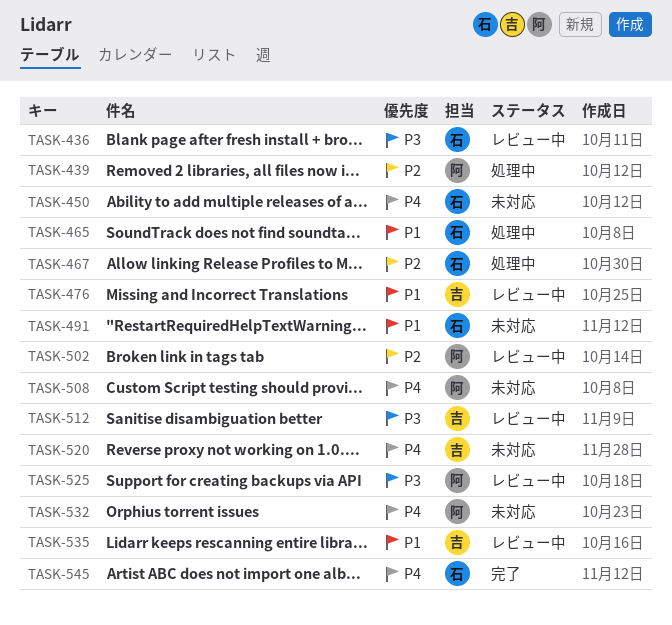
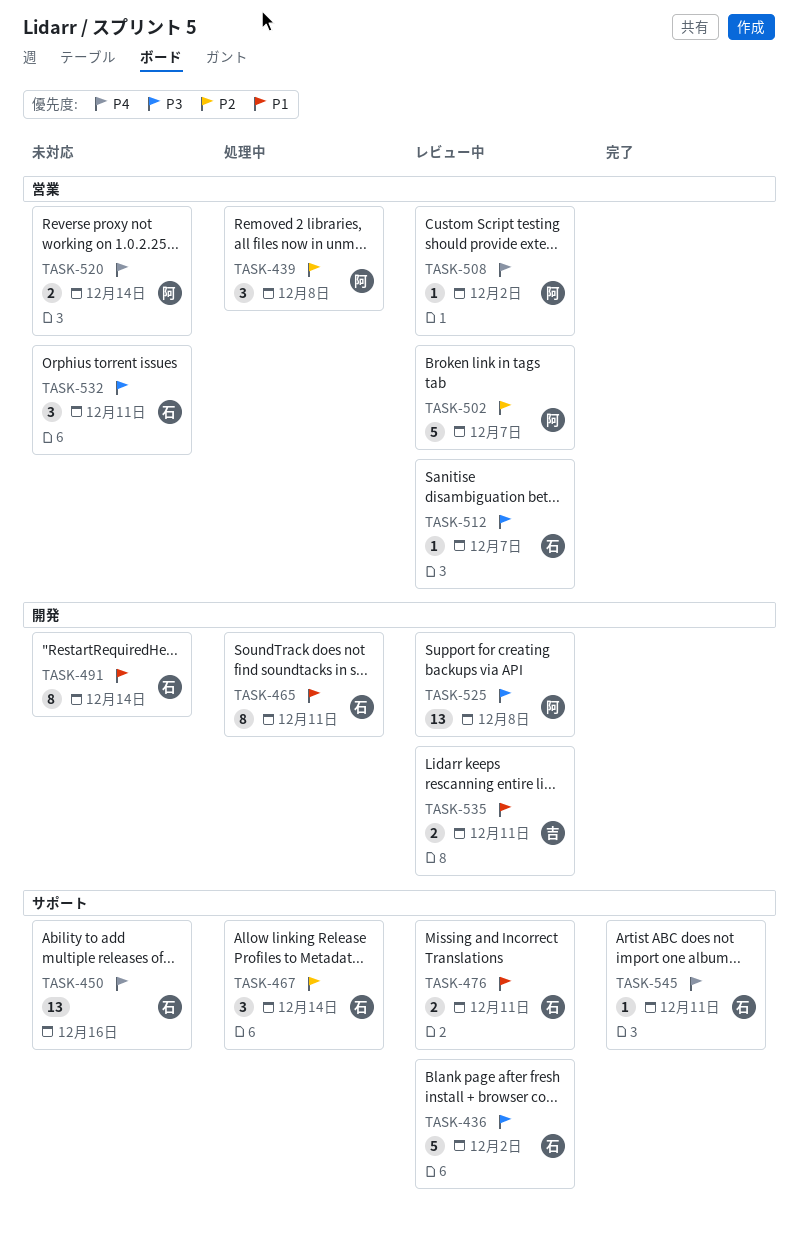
TASK-476, owner: 吉 -> 石
TASK-508, status: 未対応 -> レビュー中
TASK-512, owner: 吉 -> 石
TASK-520, owner: 吉 -> 阿
TASK-532, owner: 阿 -> 石
TASK-532, priority: P4 -> P3

